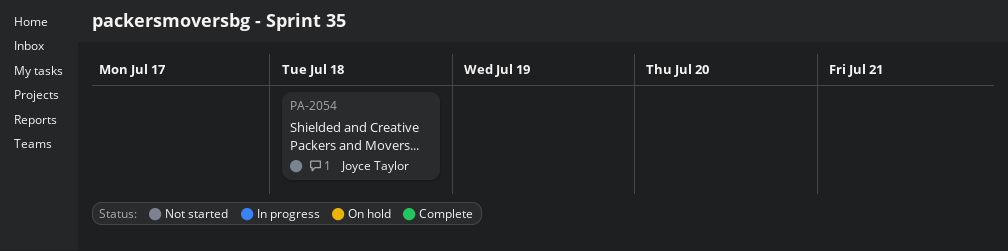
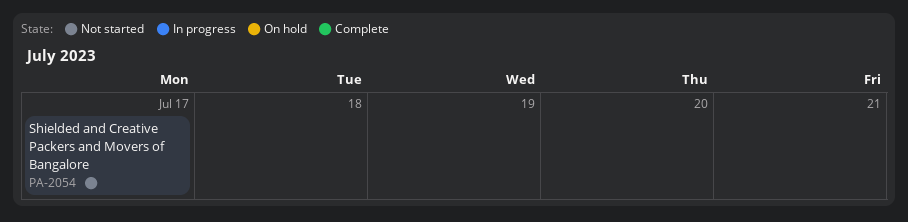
PA-2054, due: Jul 18 -> Jul 17

